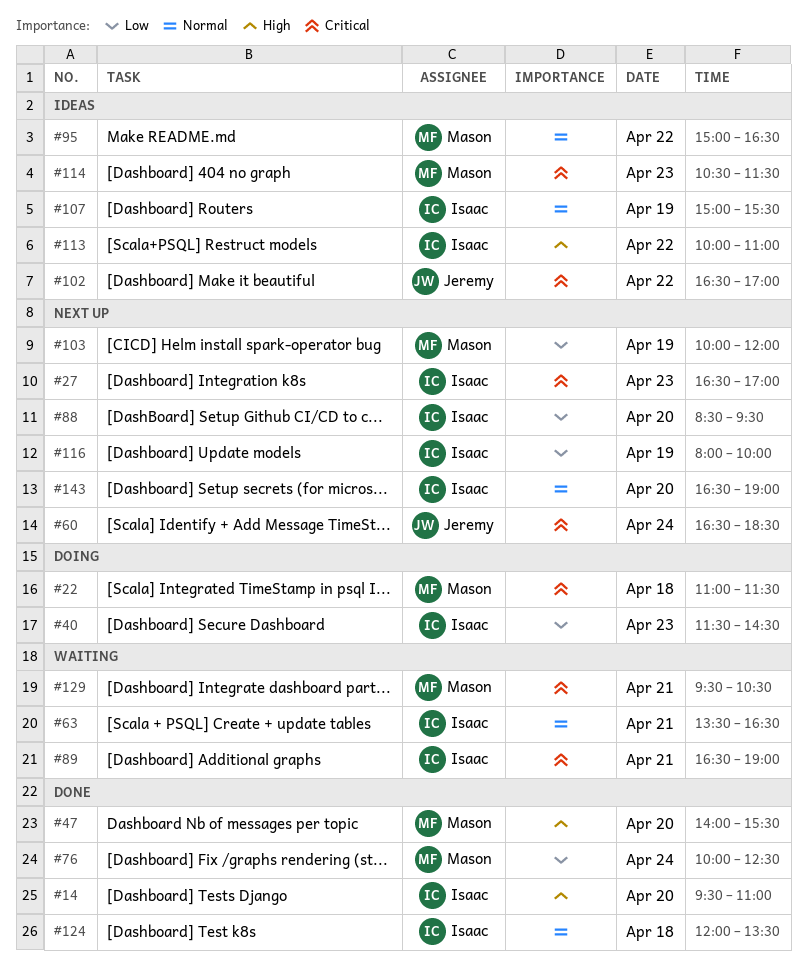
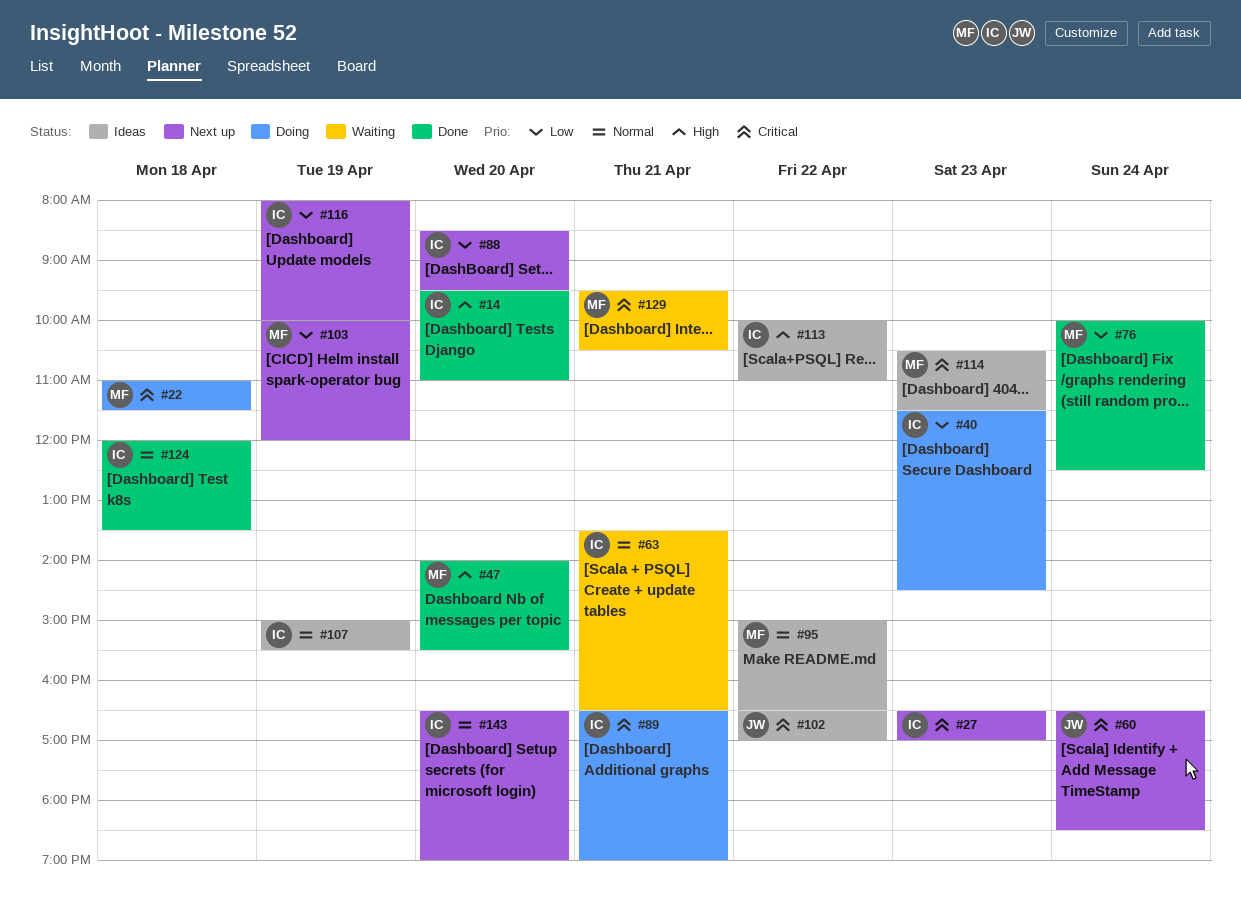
#89, status: Waiting -> Doing

